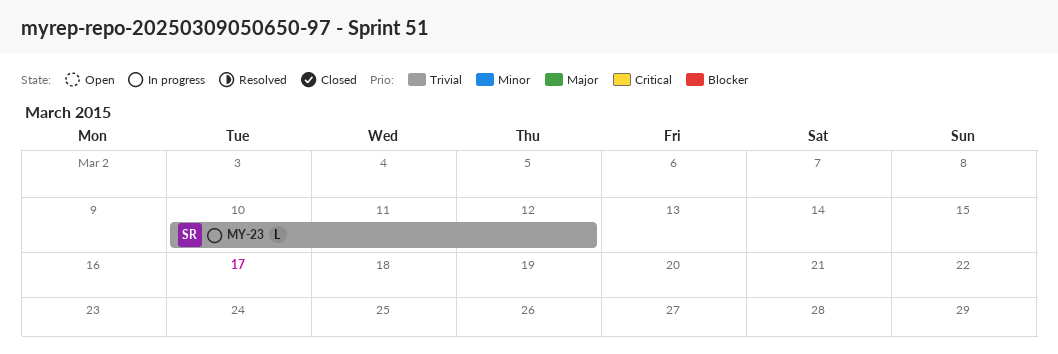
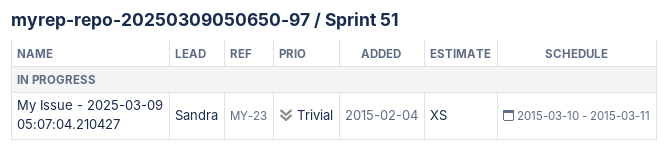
MY-23, estimate: L -> XS
MY-23, due: Mar 12 -> Mar 11

